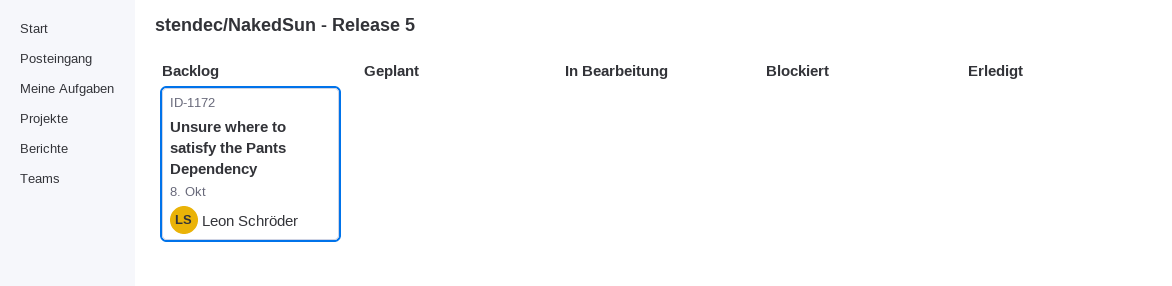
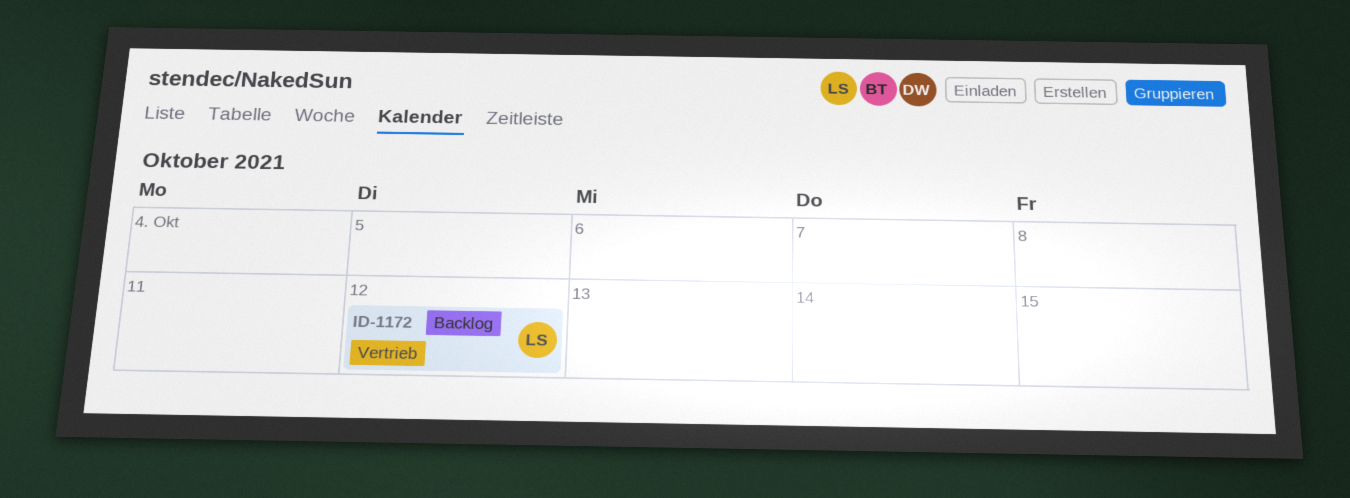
ID-1172, due: Oct 8 -> Oct 12

